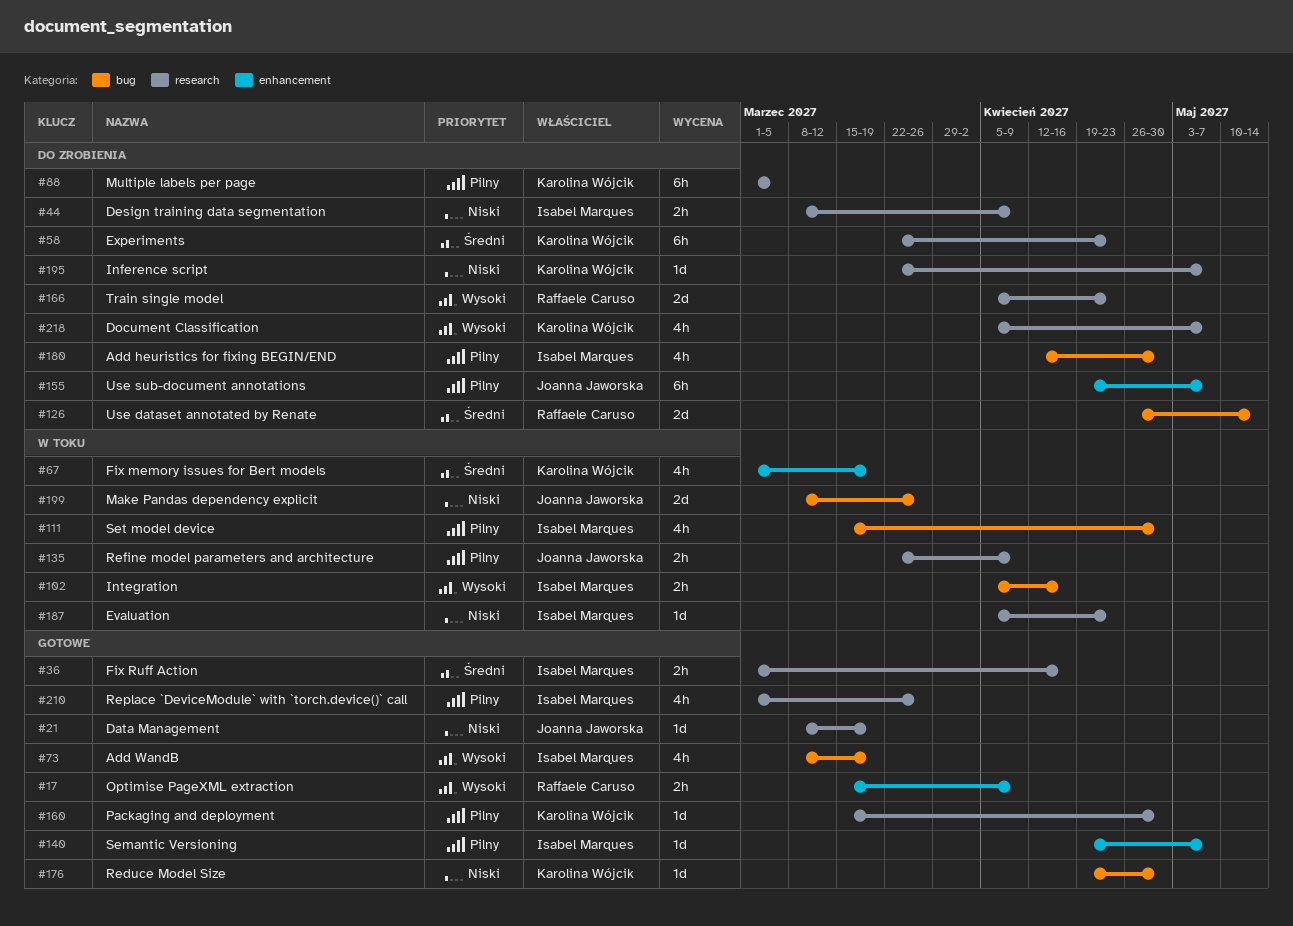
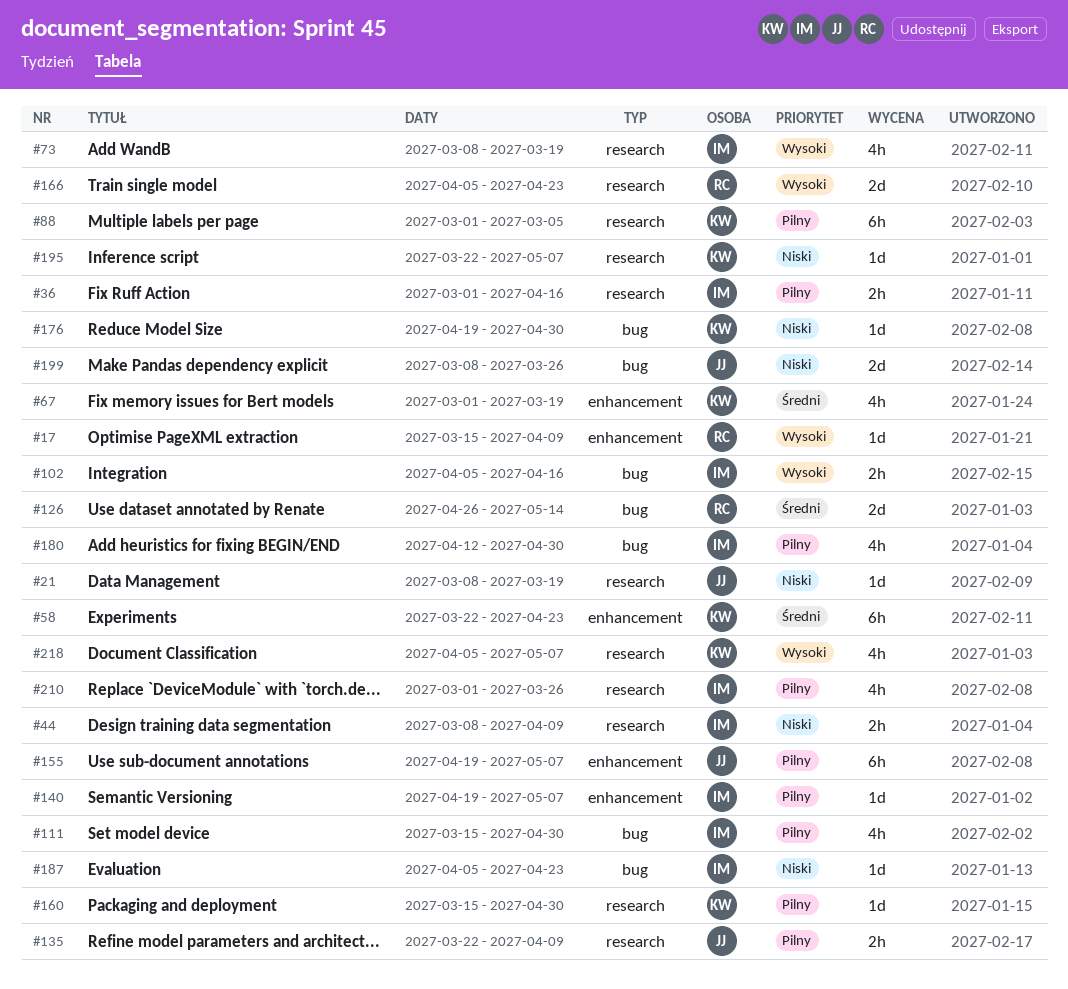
#17, estimate: 2h -> 1d
#36, priority: Średni -> Pilny
#58, label: research -> enhancement
#73, label: bug -> research
#187, label: research -> bug

